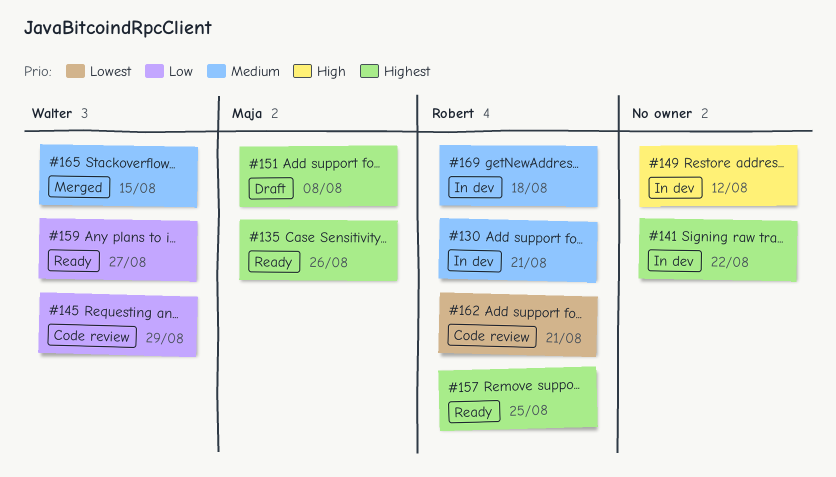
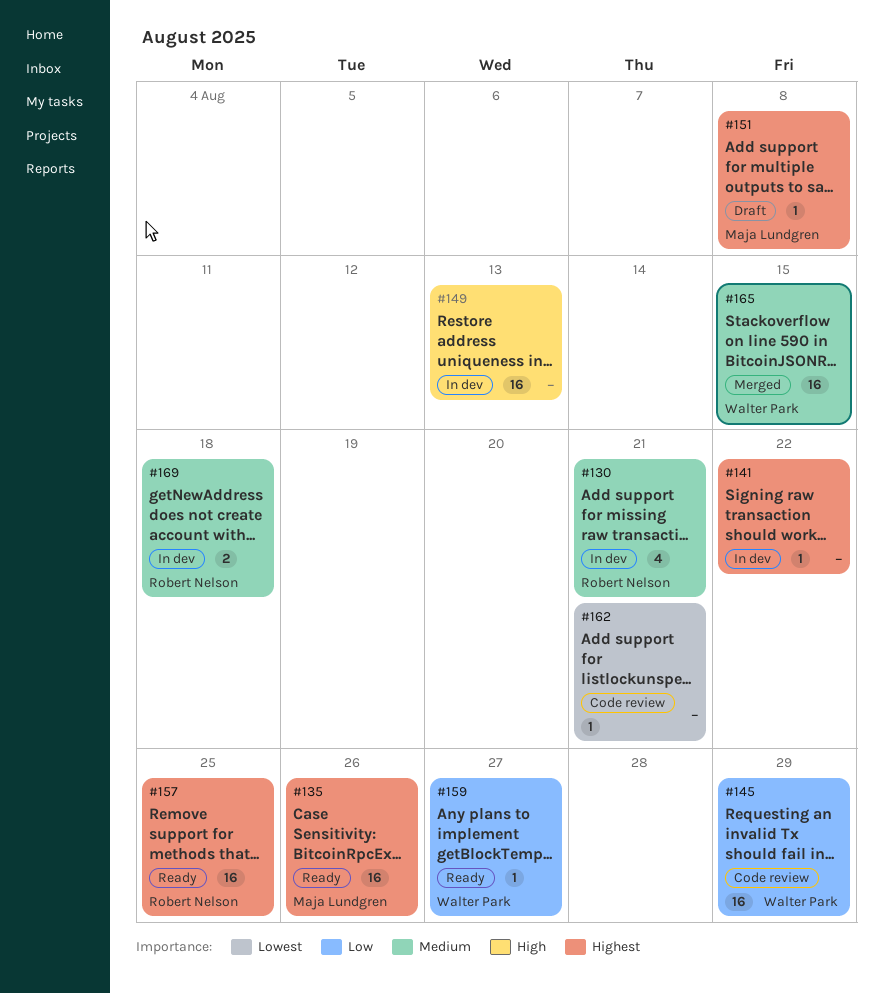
#149, due: Aug 12 -> Aug 13
#162, owner: Robert Nelson -> none

